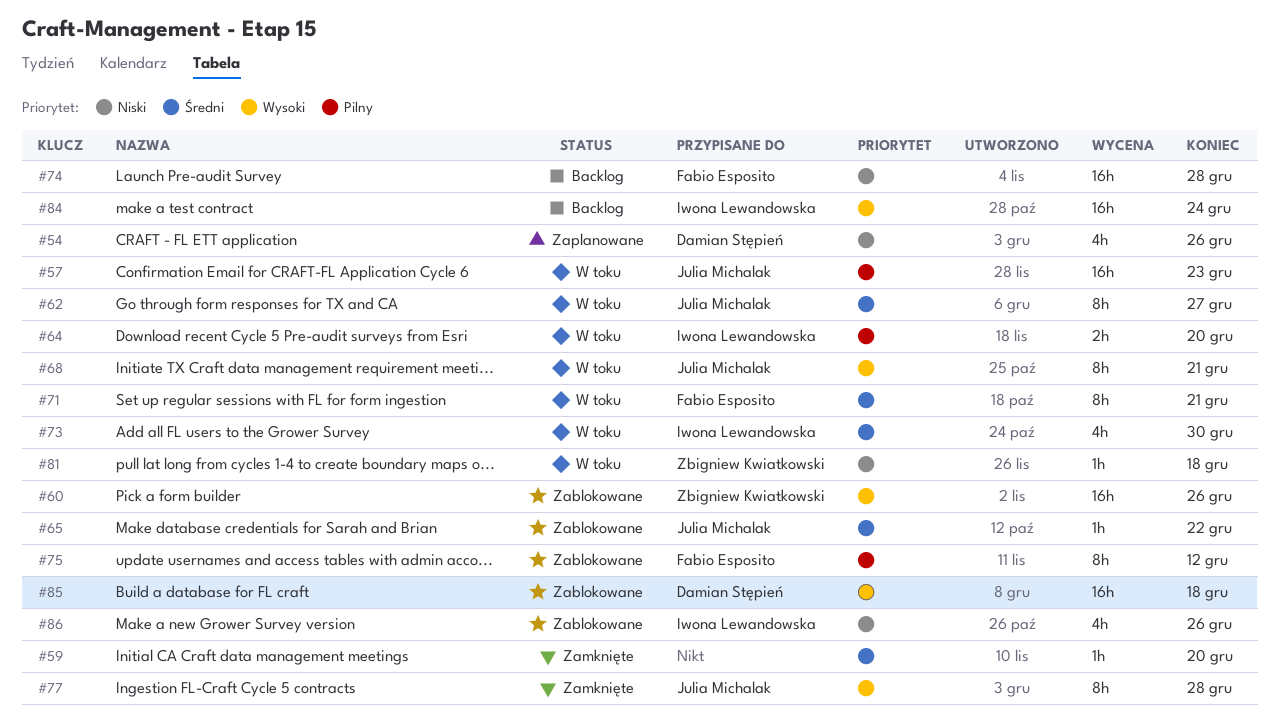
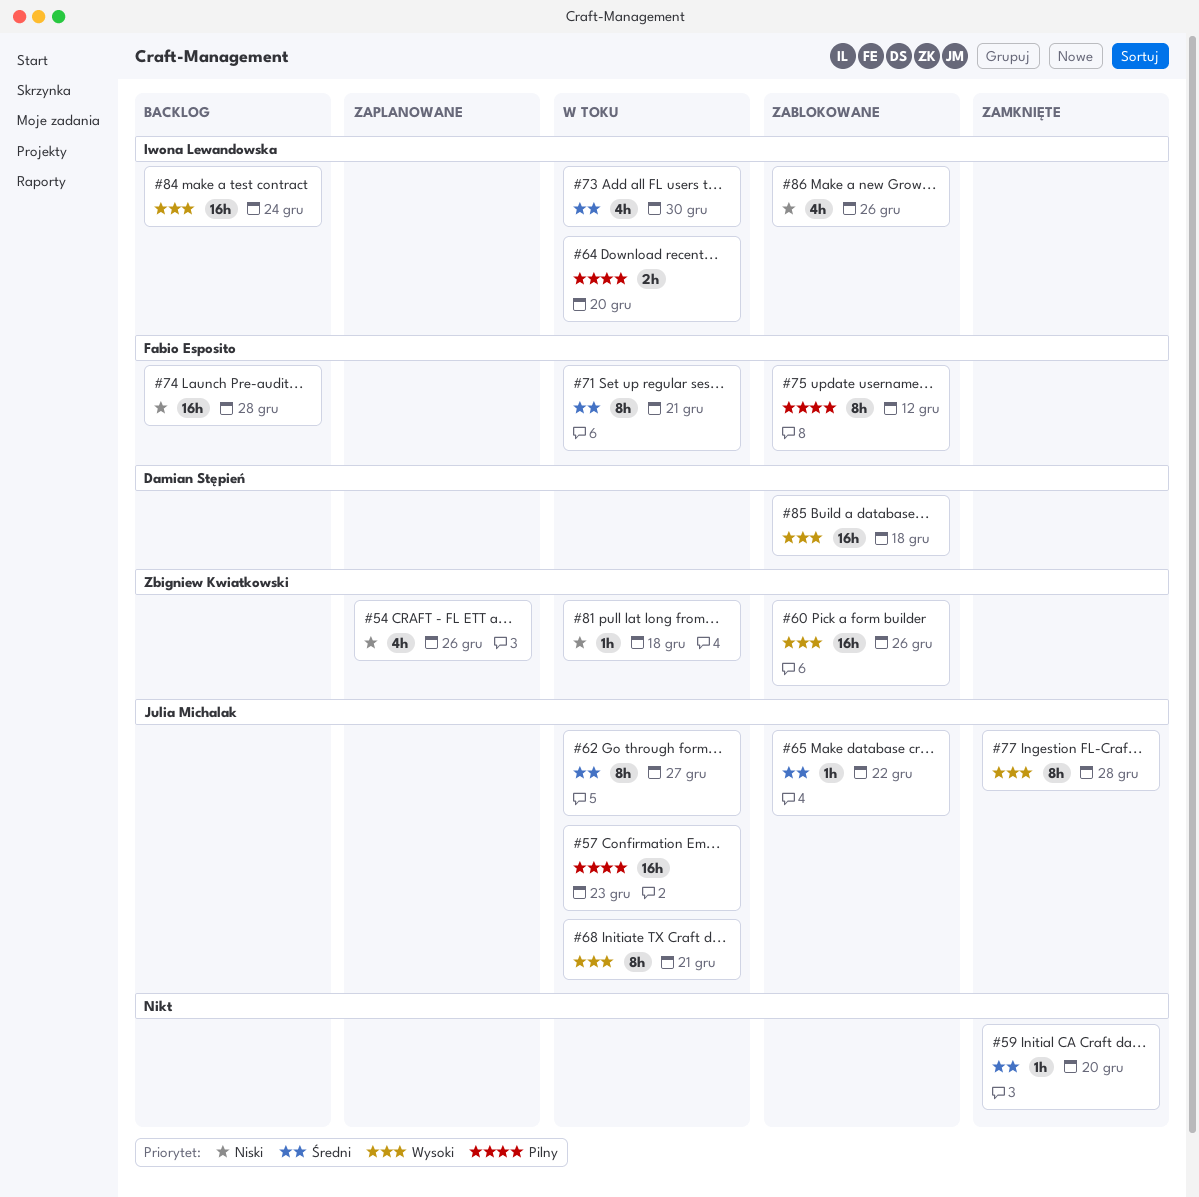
#54, owner: Damian Stępień -> Zbigniew Kwiatkowski

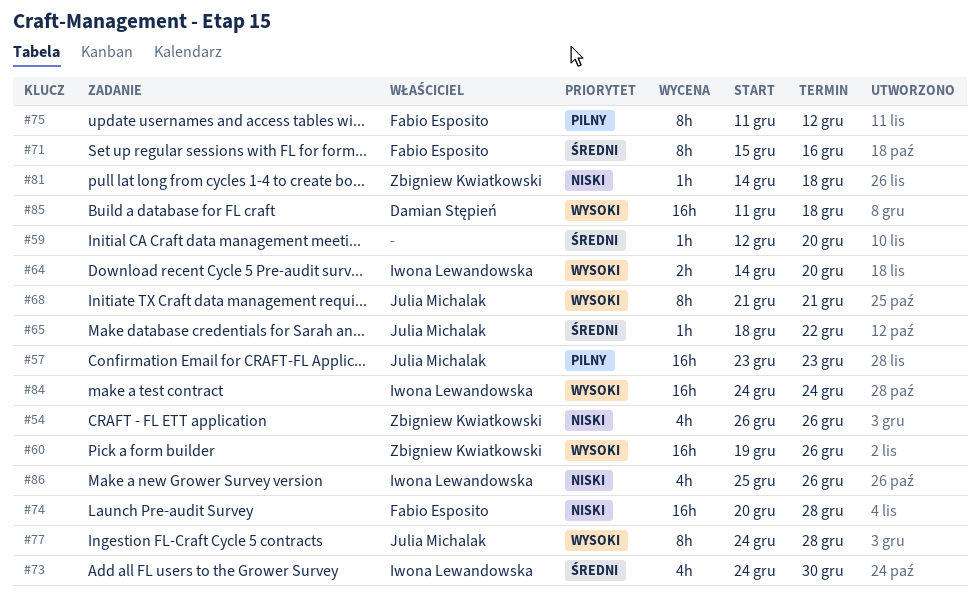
#62: present -> none
#64, priority: Pilny -> Wysoki
#71, due: Dec 21 -> Dec 16

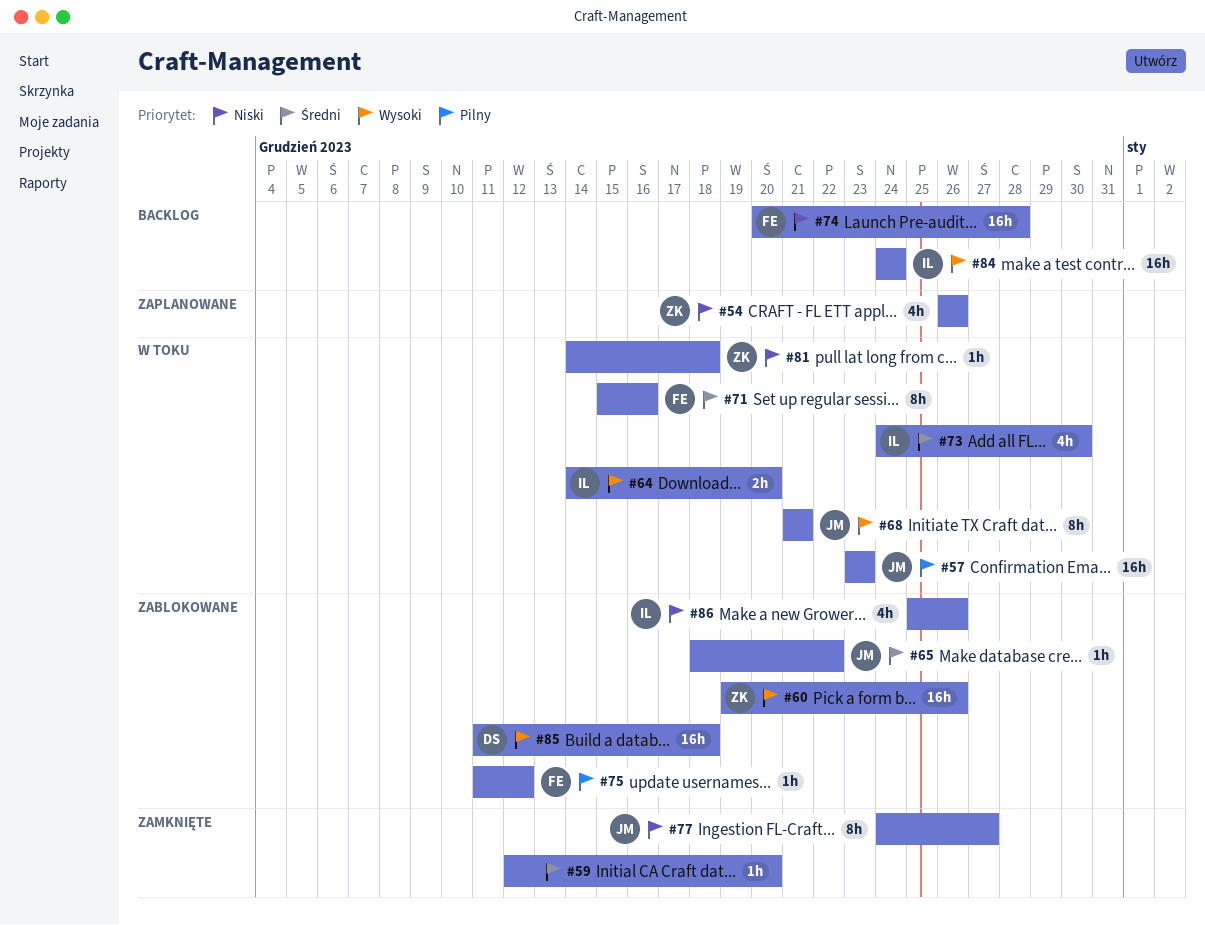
#75, estimate: 8h -> 1h
#77, priority: Wysoki -> Niski
#77, due: Dec 28 -> Dec 27

